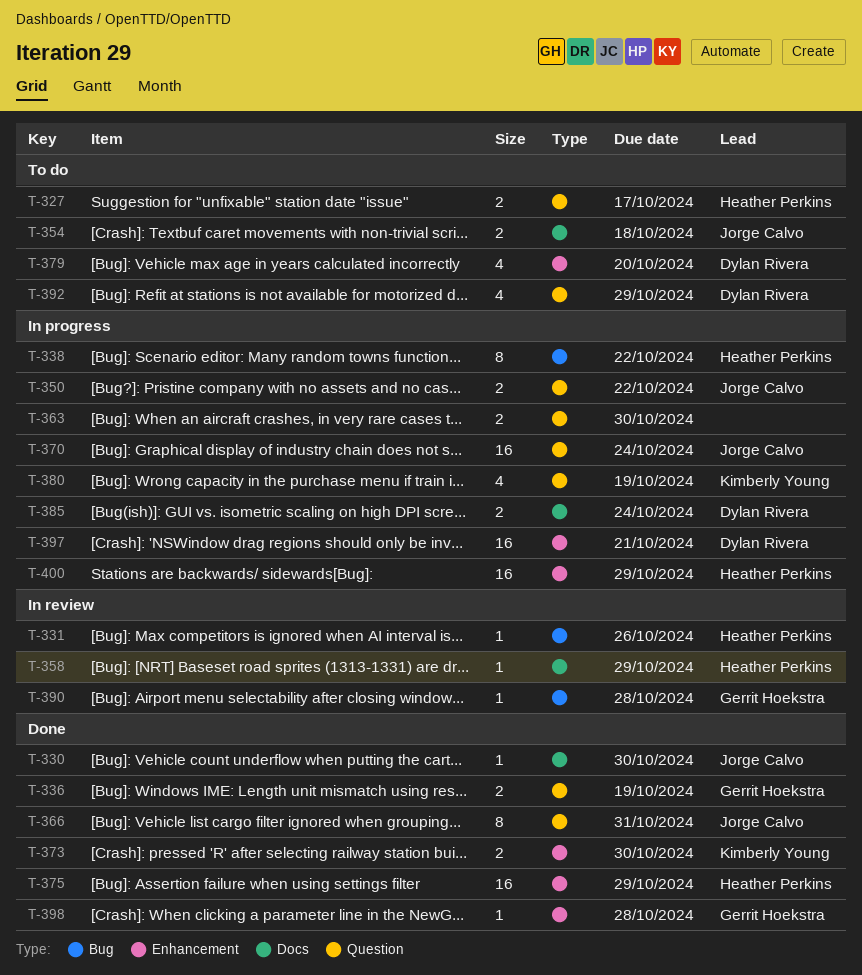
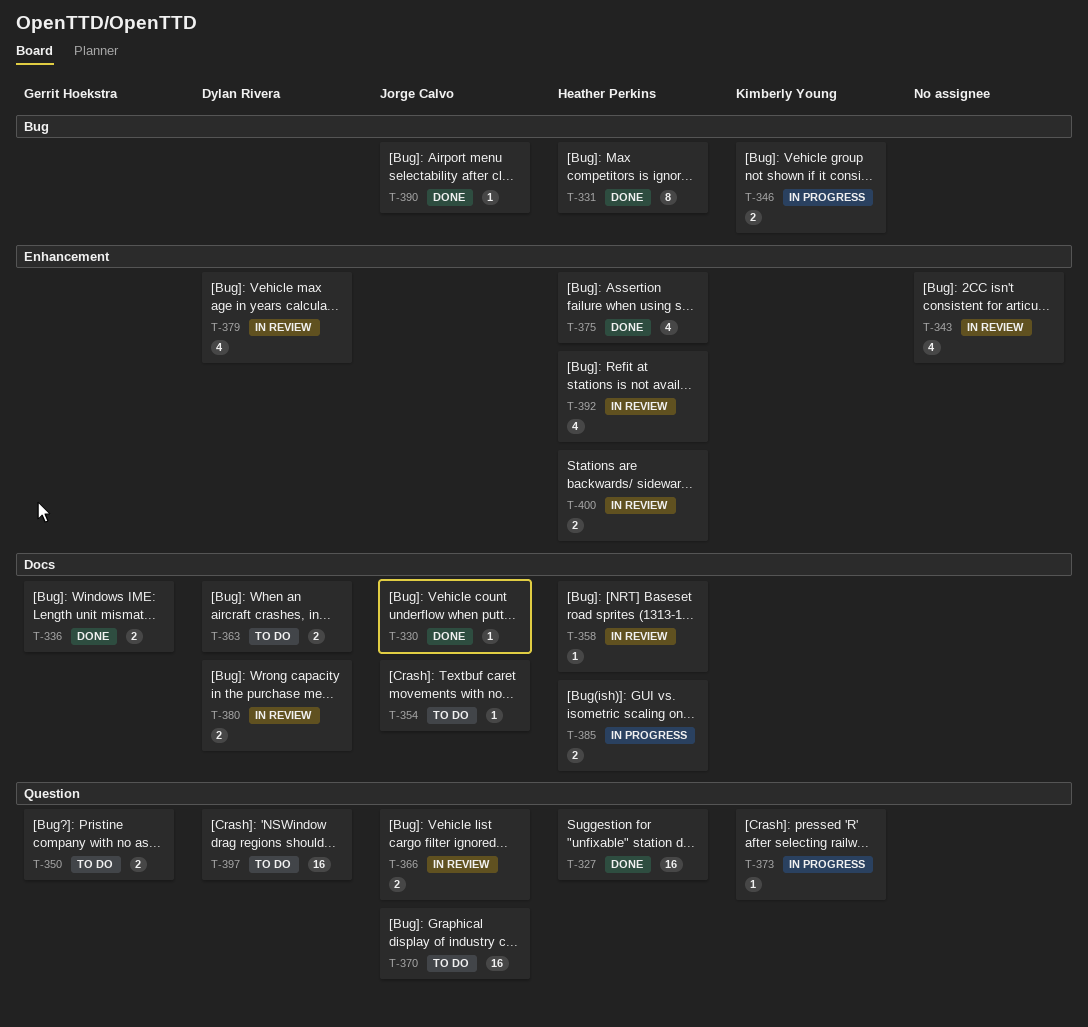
T-327, status: To do -> Done
T-327, estimate: 2 -> 16
T-331, status: In review -> Done
T-331, estimate: 1 -> 8
T-336, label: Question -> Docs
T-338: present -> none
T-343: none -> present
T-346: none -> present
T-350, status: In progress -> To do
T-350, owner: Jorge Calvo -> Gerrit Hoekstra
T-354, estimate: 2 -> 1
T-363, status: In progress -> To do
T-363, owner: none -> Dylan Rivera
T-363, label: Question -> Docs
T-366, status: Done -> In review
T-366, estimate: 8 -> 2
T-370, status: In progress -> To do
T-373, status: Done -> In progress
T-373, label: Enhancement -> Question
T-373, estimate: 2 -> 1
T-375, estimate: 16 -> 4
T-379, status: To do -> In review
T-380, status: In progress -> In review
T-380, owner: Kimberly Young -> Dylan Rivera
T-380, label: Question -> Docs
T-380, estimate: 4 -> 2
T-385, owner: Dylan Rivera -> Heather Perkins
T-390, status: In review -> Done
T-390, owner: Gerrit Hoekstra -> Jorge Calvo
T-392, status: To do -> In review
T-392, owner: Dylan Rivera -> Heather Perkins
T-392, label: Question -> Enhancement
T-397, status: In progress -> To do
T-397, label: Enhancement -> Question
T-398: present -> none
T-400, status: In progress -> In review
T-400, estimate: 16 -> 2

